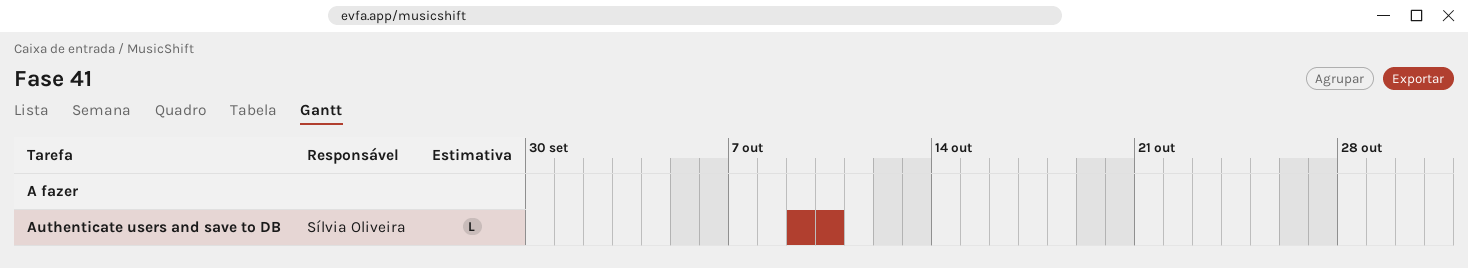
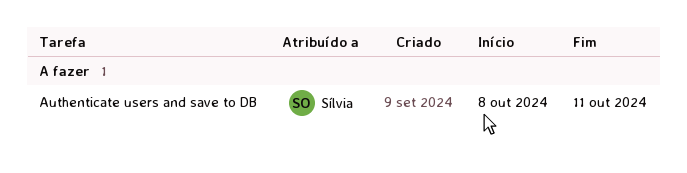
Authenticate users and save to DB, start: Oct 9 -> Oct 8
Authenticate users and save to DB, due: Oct 10 -> Oct 11

